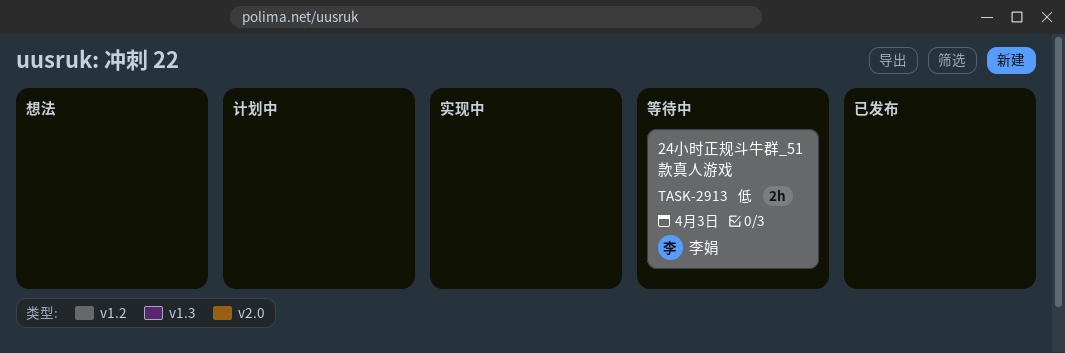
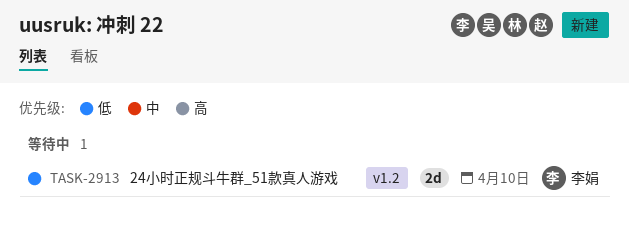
TASK-2913, estimate: 2h -> 2d
TASK-2913, due: Apr 3 -> Apr 10

